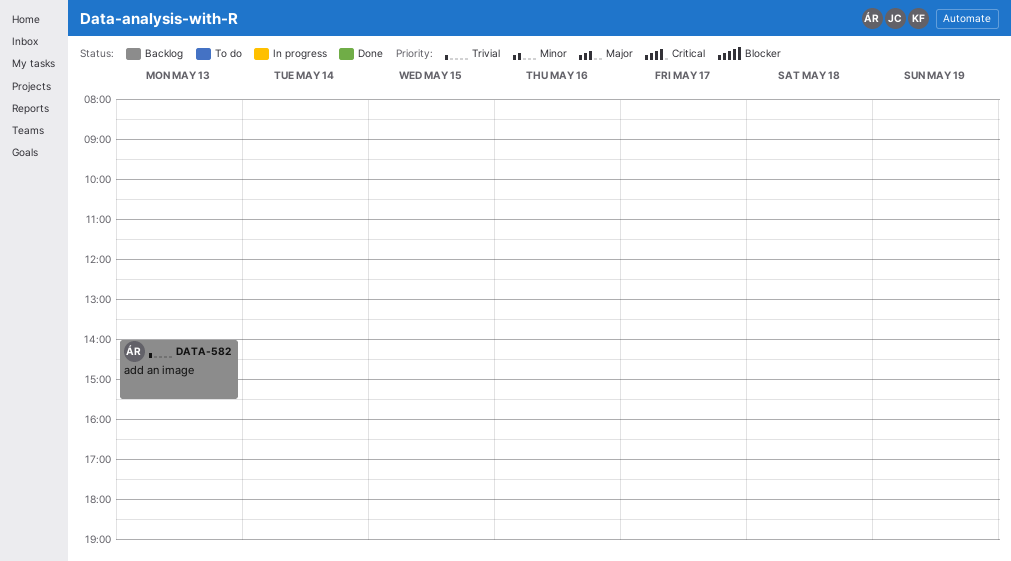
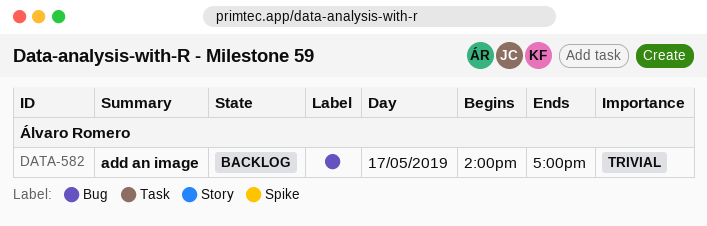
DATA-582, day: May 13 -> May 17
DATA-582, ends: 15:30 -> 17:00

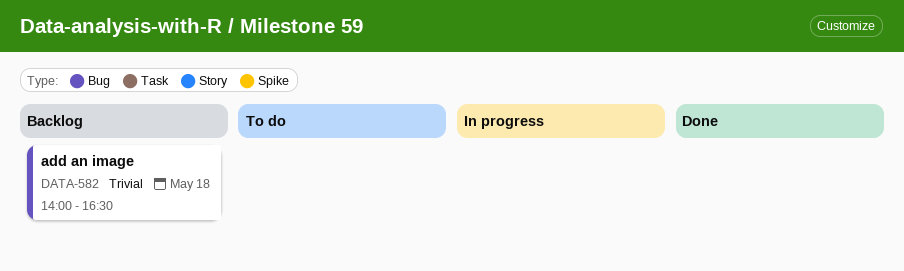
DATA-582, day: May 17 -> May 18
DATA-582, ends: 17:00 -> 16:30

